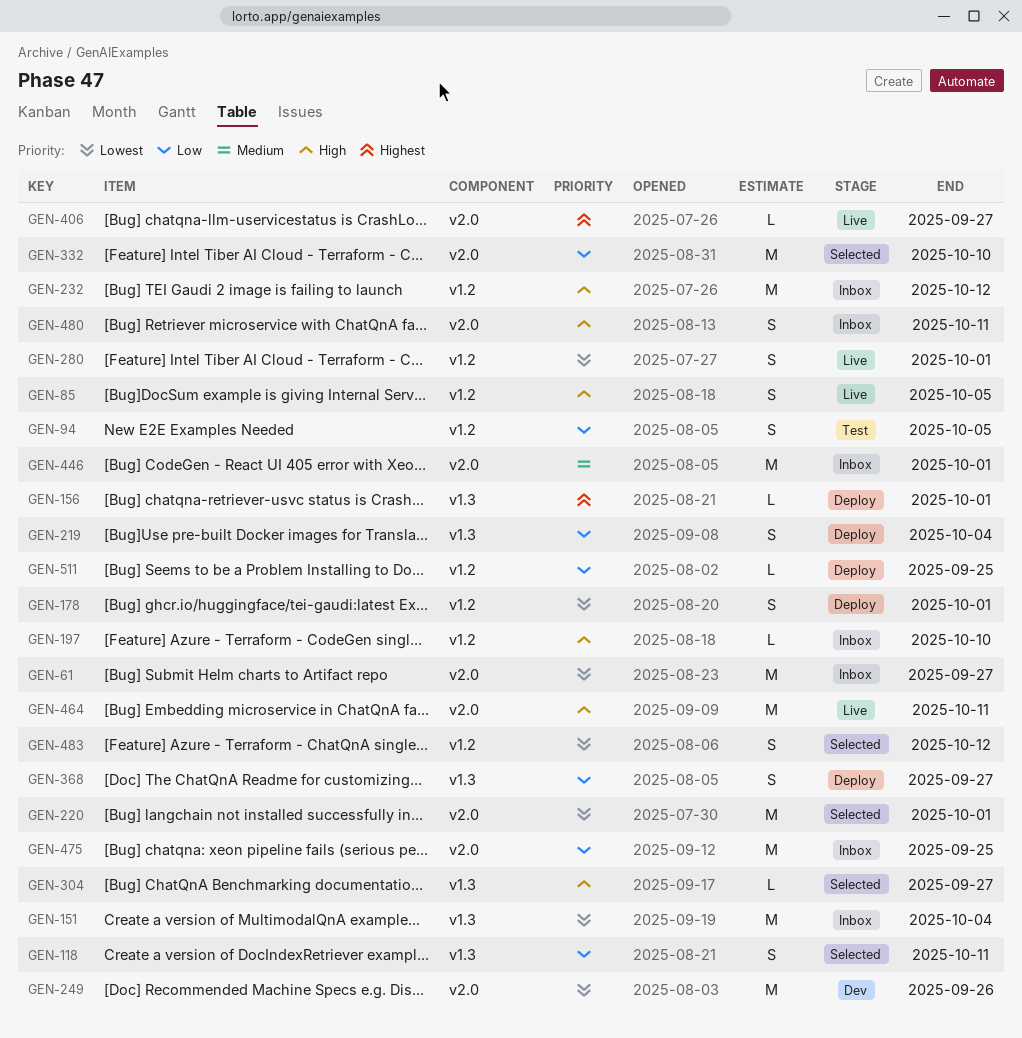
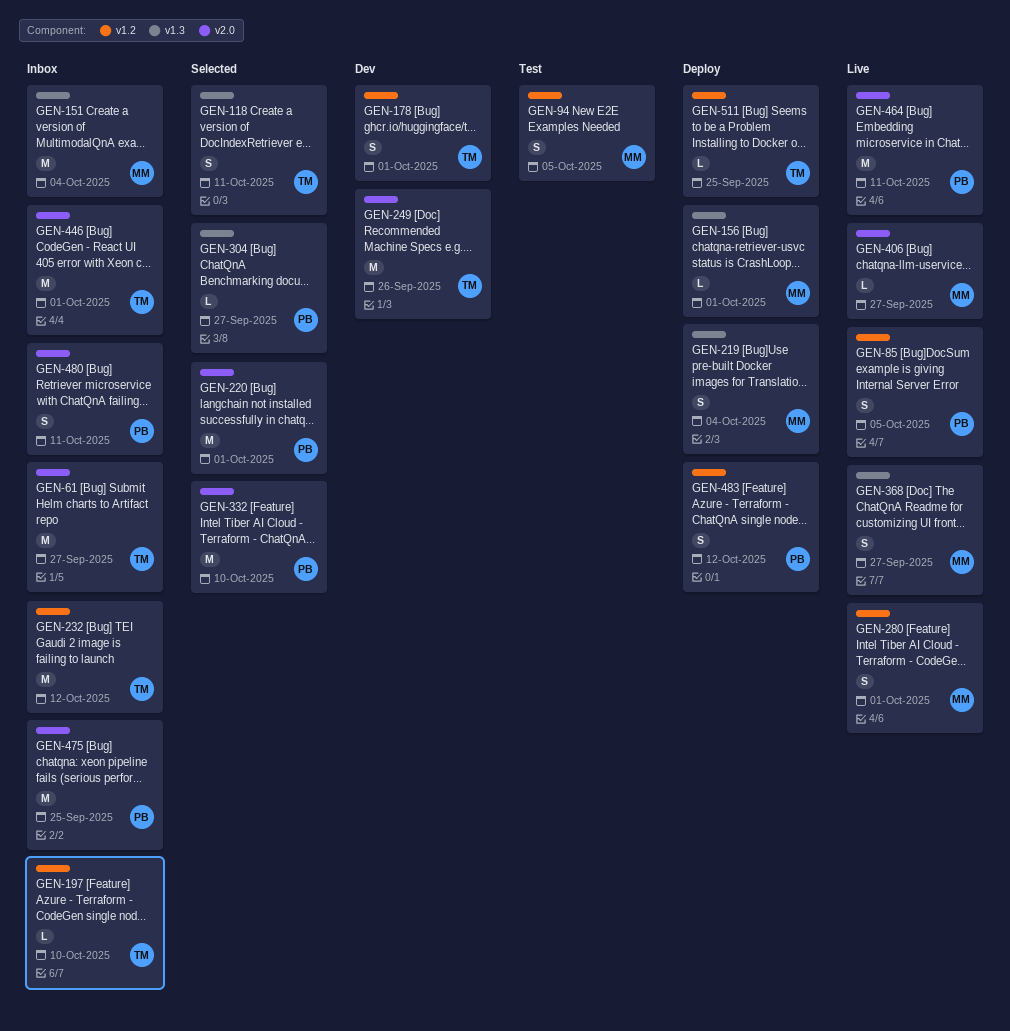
GEN-178, status: Deploy -> Dev
GEN-368, status: Deploy -> Live
GEN-483, status: Selected -> Deploy

